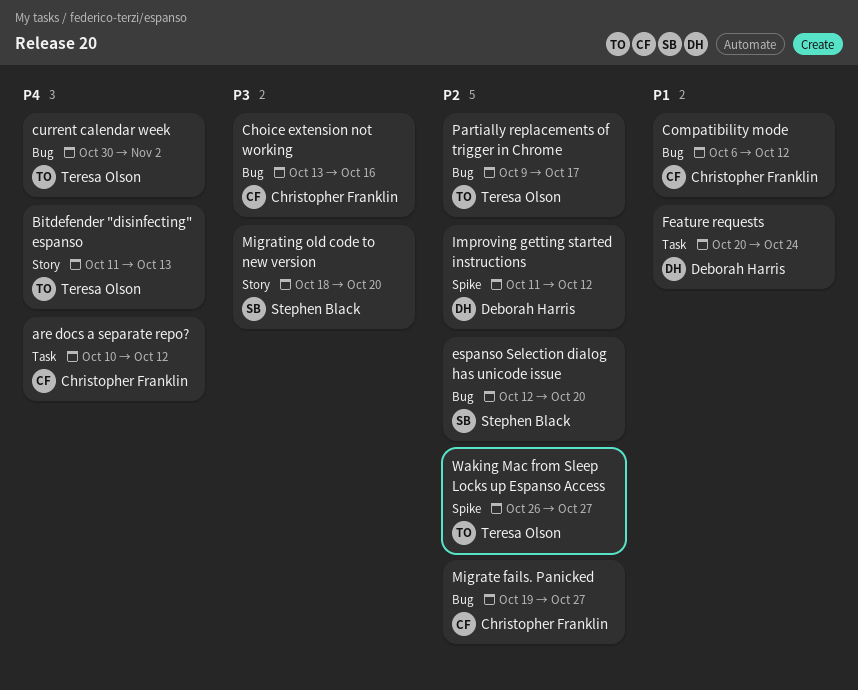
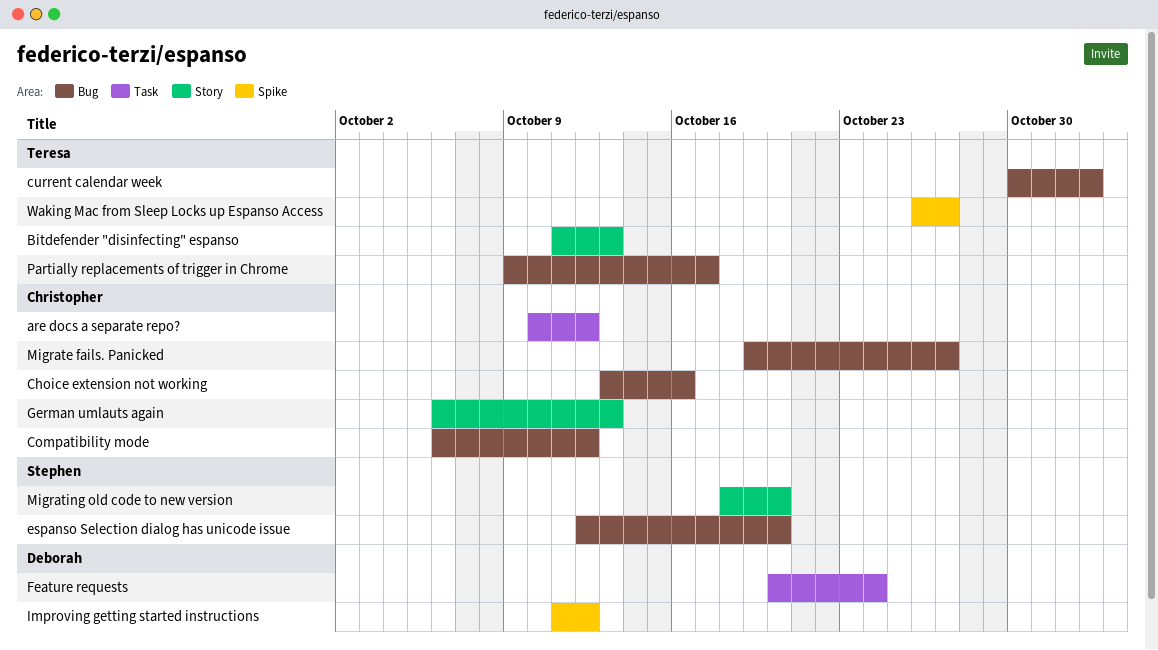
German umlauts again: none -> present

